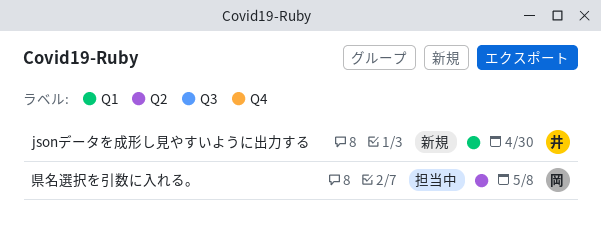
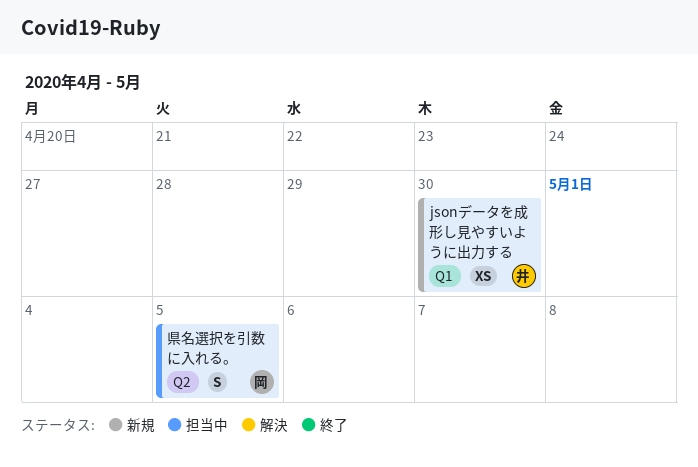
県名選択を引数に入れる。, due: May 8 -> May 5

